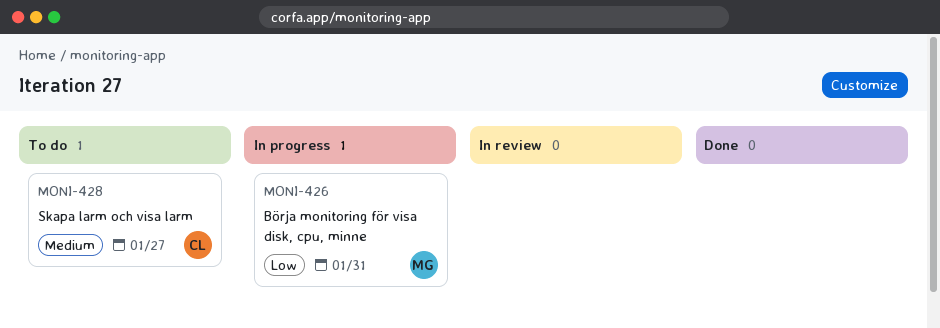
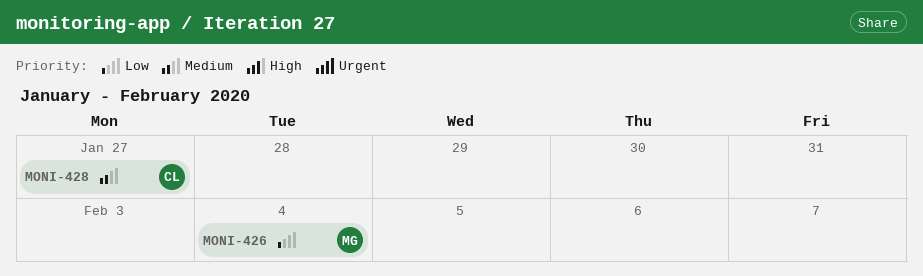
MONI-426, due: Jan 31 -> Feb 4

